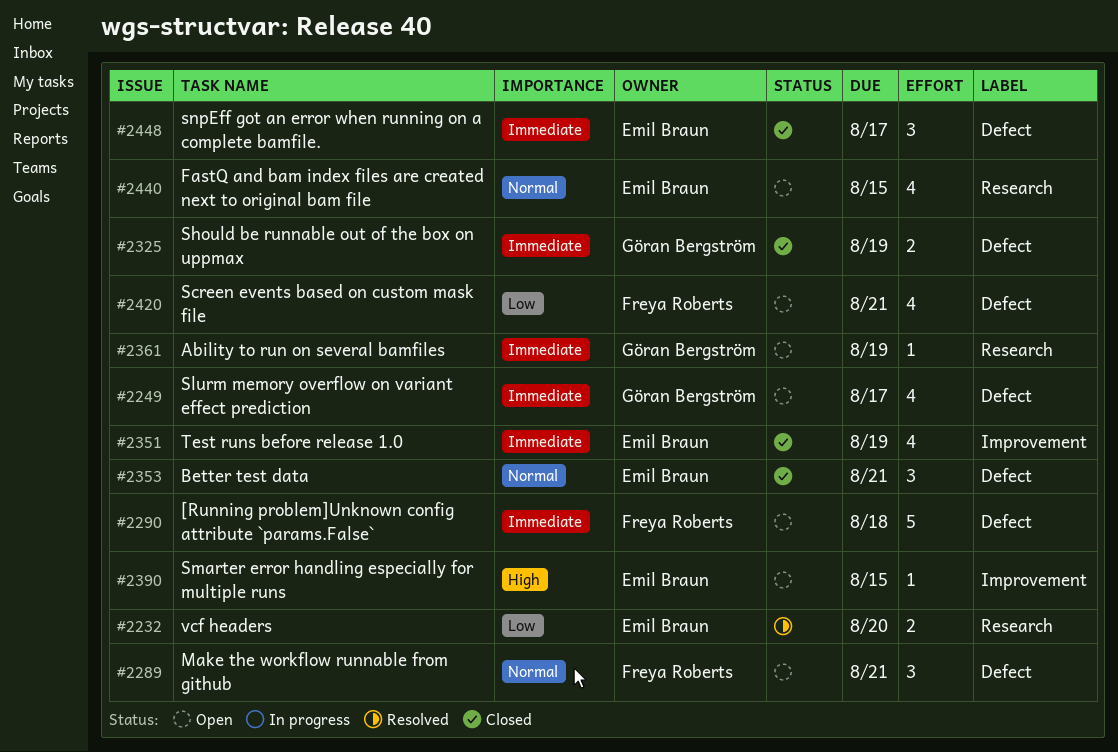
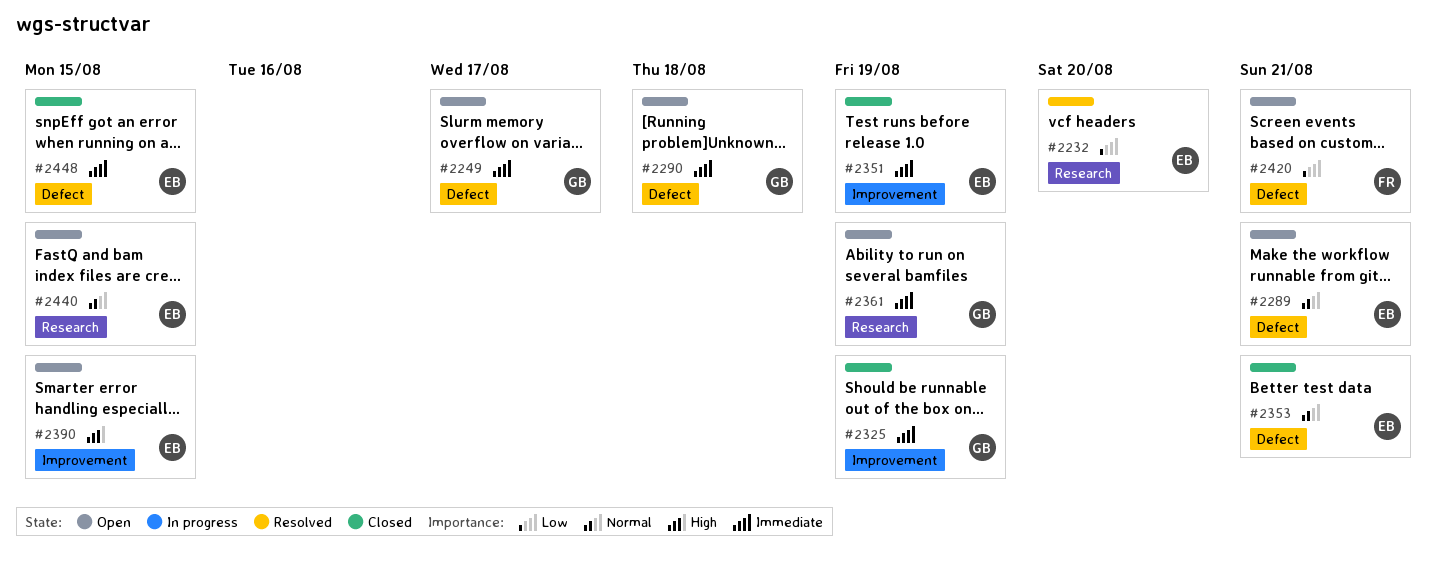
#2289, owner: Freya Roberts -> Emil Braun
#2290, owner: Freya Roberts -> Göran Bergström
#2325, label: Defect -> Improvement
#2448, due: Aug 17 -> Aug 15

